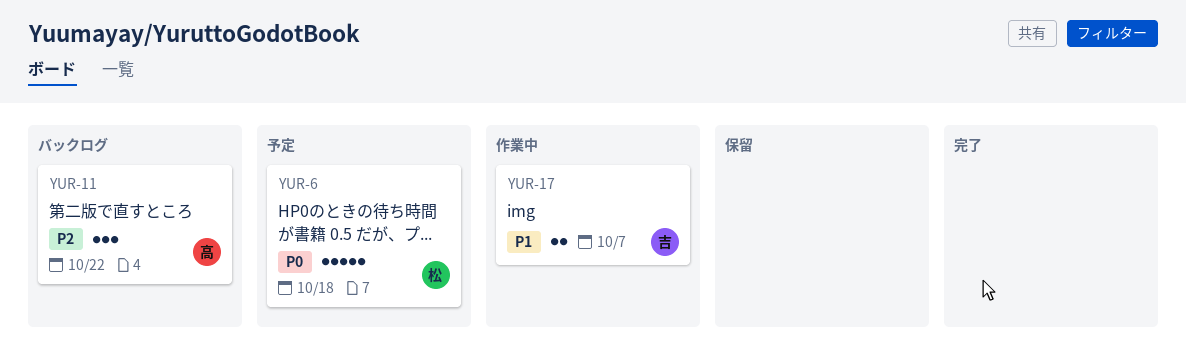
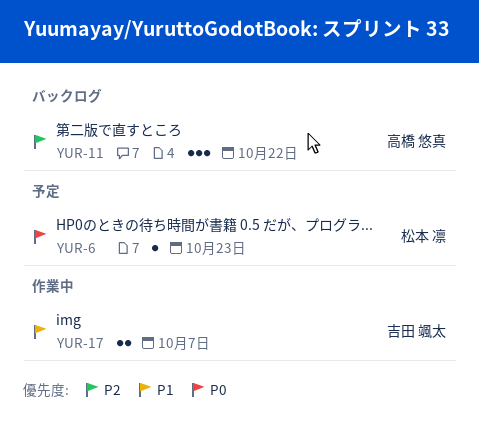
YUR-6, estimate: 5 -> 1
YUR-6, due: Oct 18 -> Oct 23

